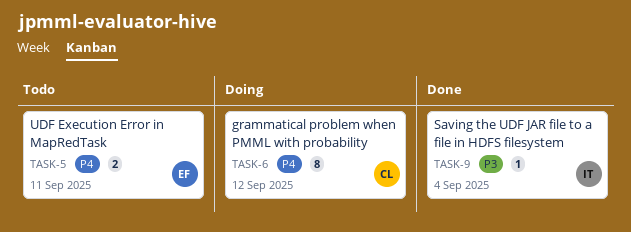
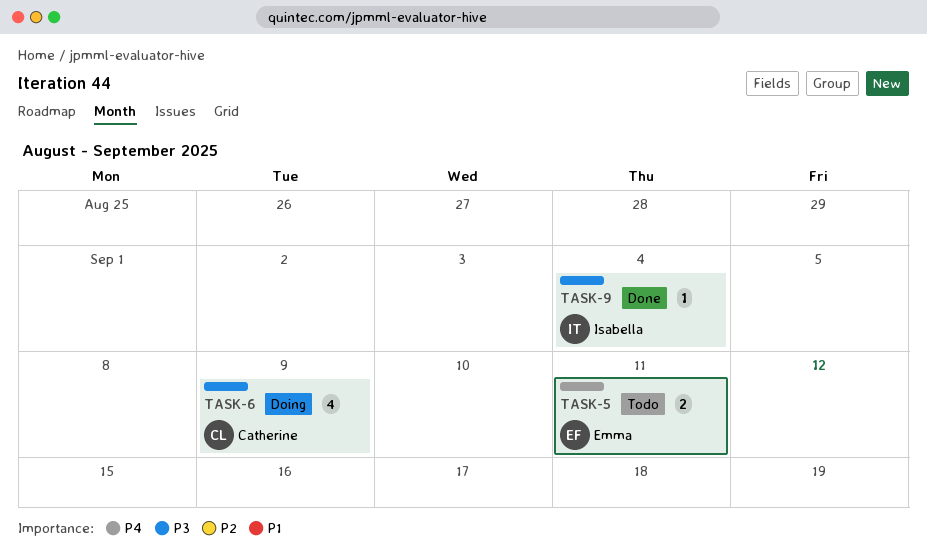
TASK-6, priority: P4 -> P3
TASK-6, estimate: 8 -> 4
TASK-6, due: Sep 12 -> Sep 9

